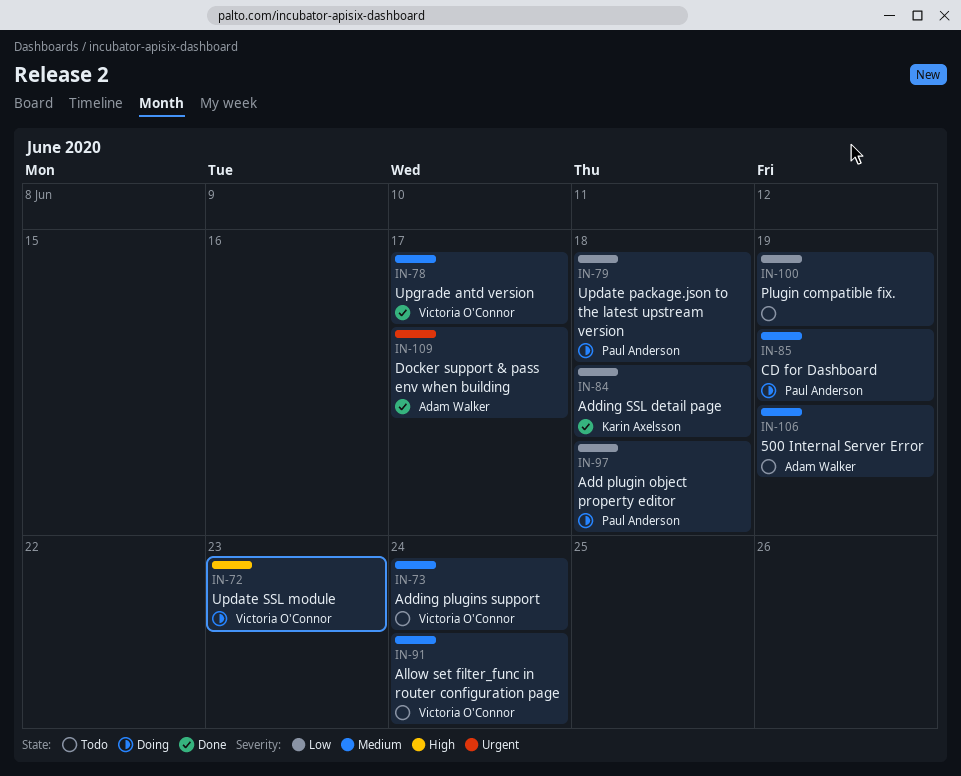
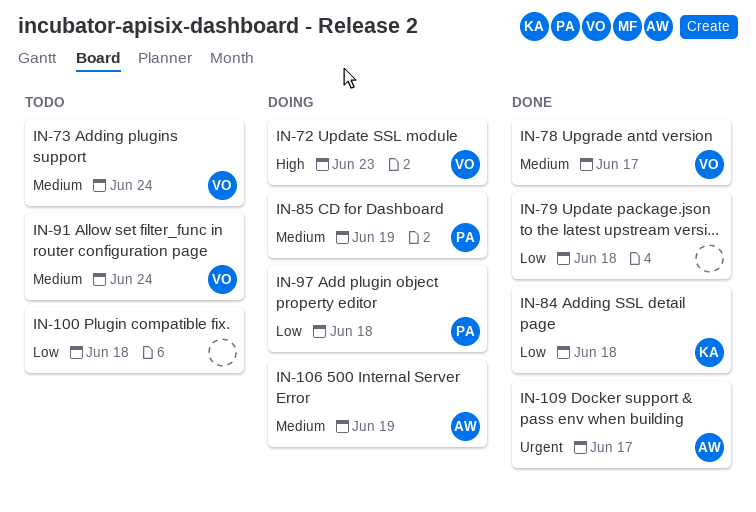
IN-79, status: Doing -> Done
IN-79, owner: Paul Anderson -> none
IN-100, due: Jun 19 -> Jun 18
IN-106, status: Todo -> Doing

